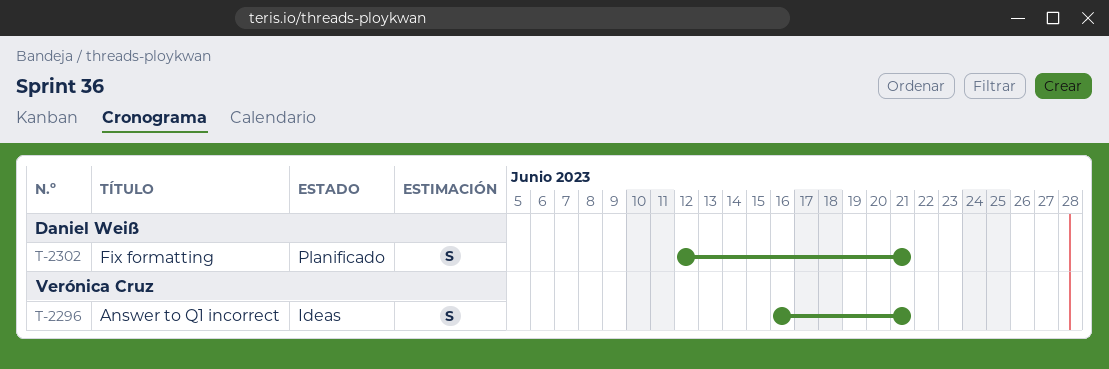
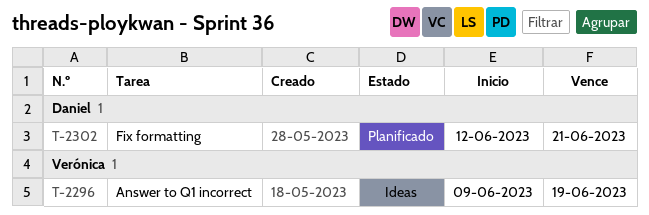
T-2296, start: Jun 16 -> Jun 9
T-2296, due: Jun 21 -> Jun 19

